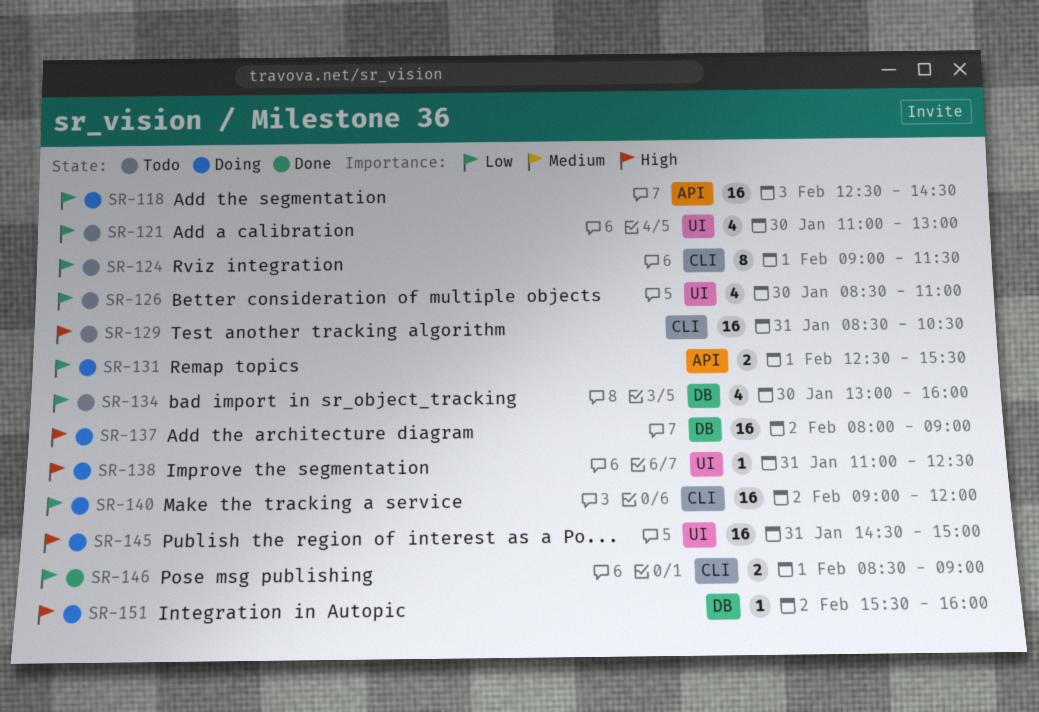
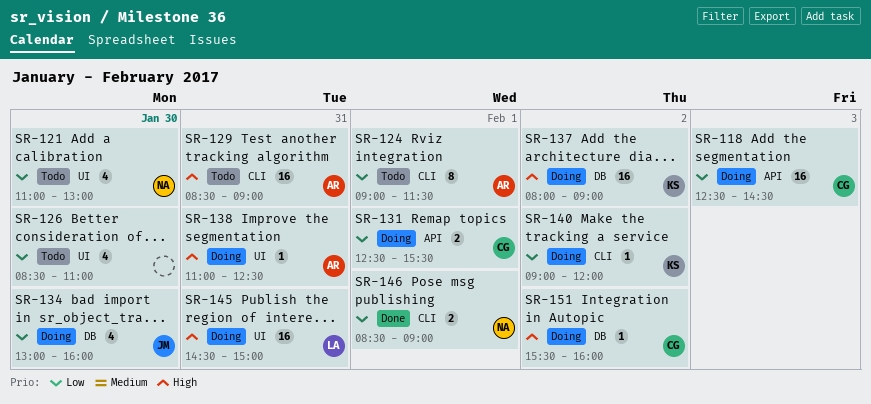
SR-129, ends: 10:30 -> 09:00
SR-134, status: Todo -> Doing
SR-140, estimate: 16 -> 1

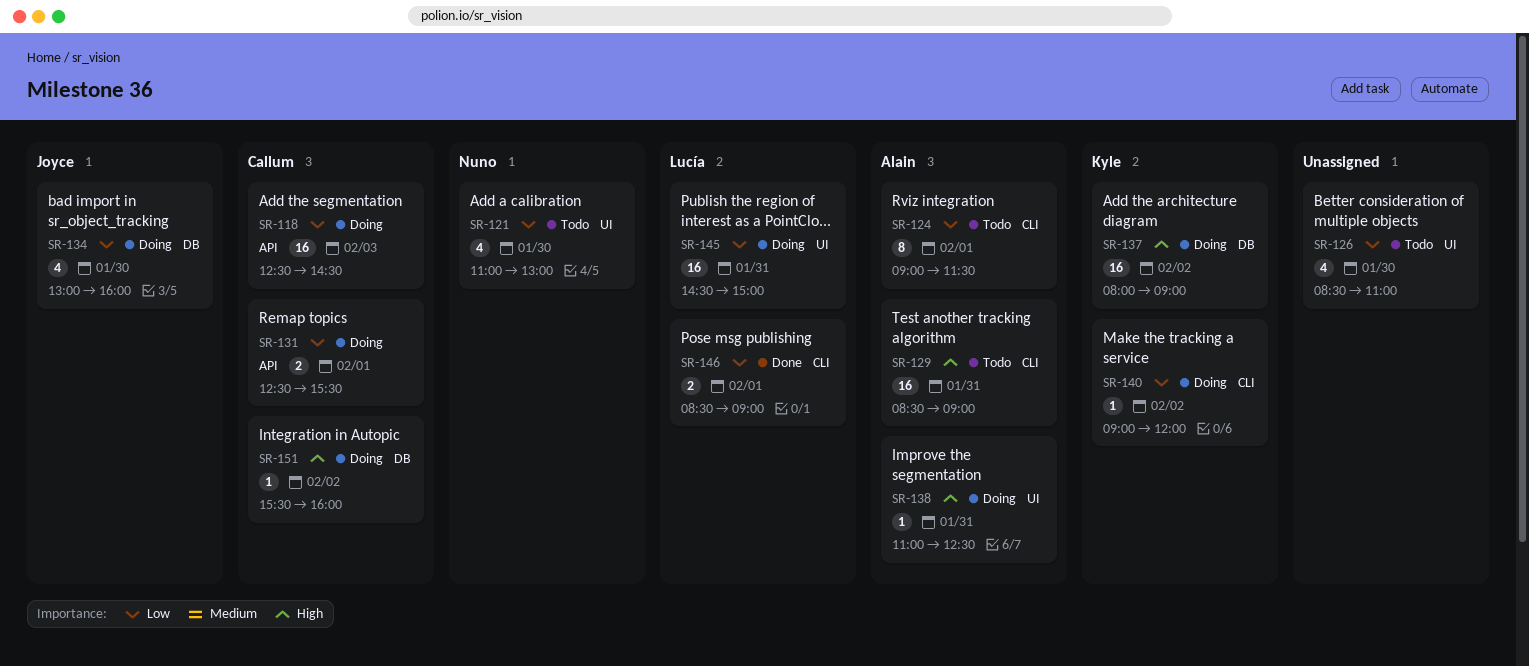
SR-145, priority: High -> Low
SR-146, owner: Nuno -> Lucía

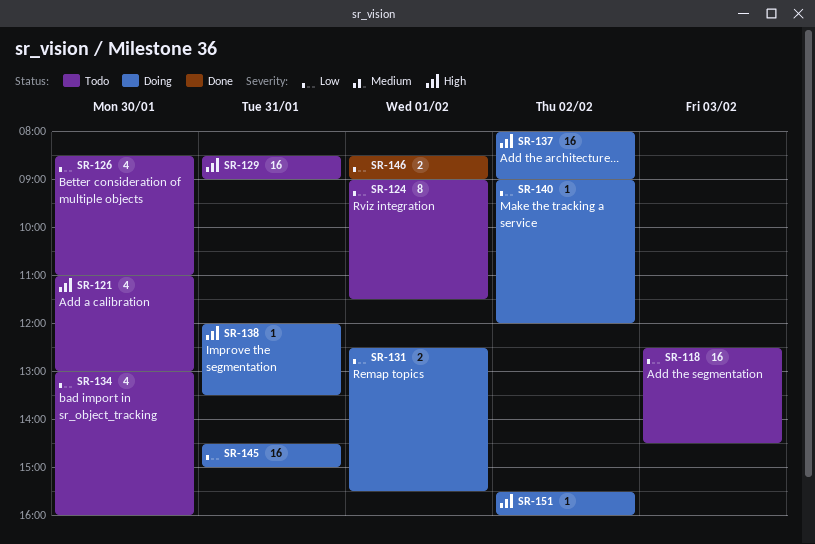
SR-118, status: Doing -> Todo
SR-121, priority: Low -> High
SR-134, status: Doing -> Todo
SR-138, begins: 11:00 -> 12:00
SR-138, ends: 12:30 -> 13:30

